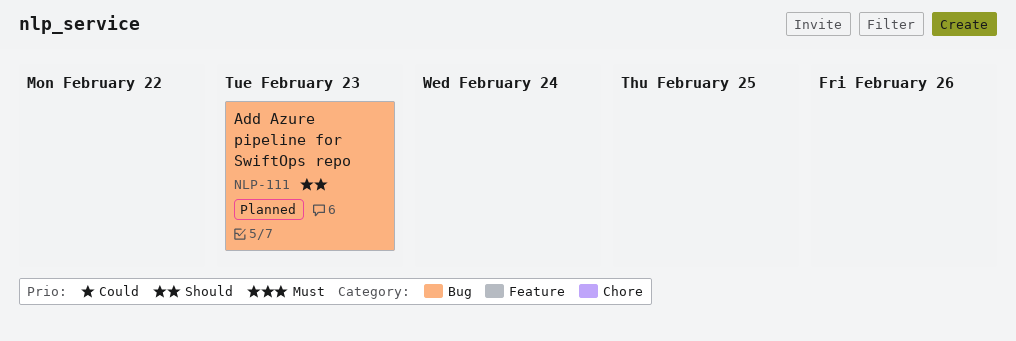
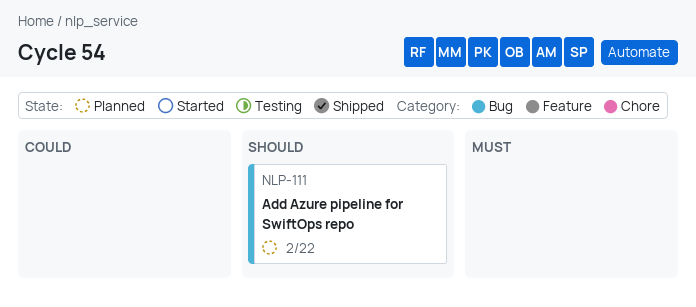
NLP-111, due: Feb 23 -> Feb 22

